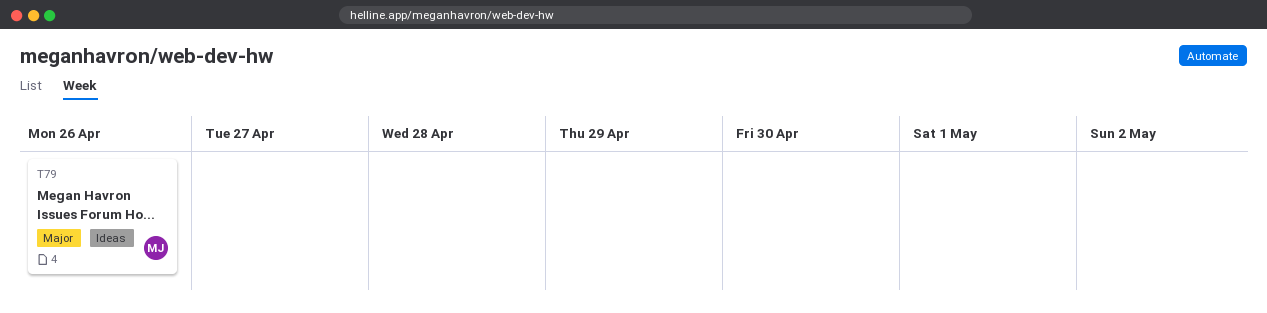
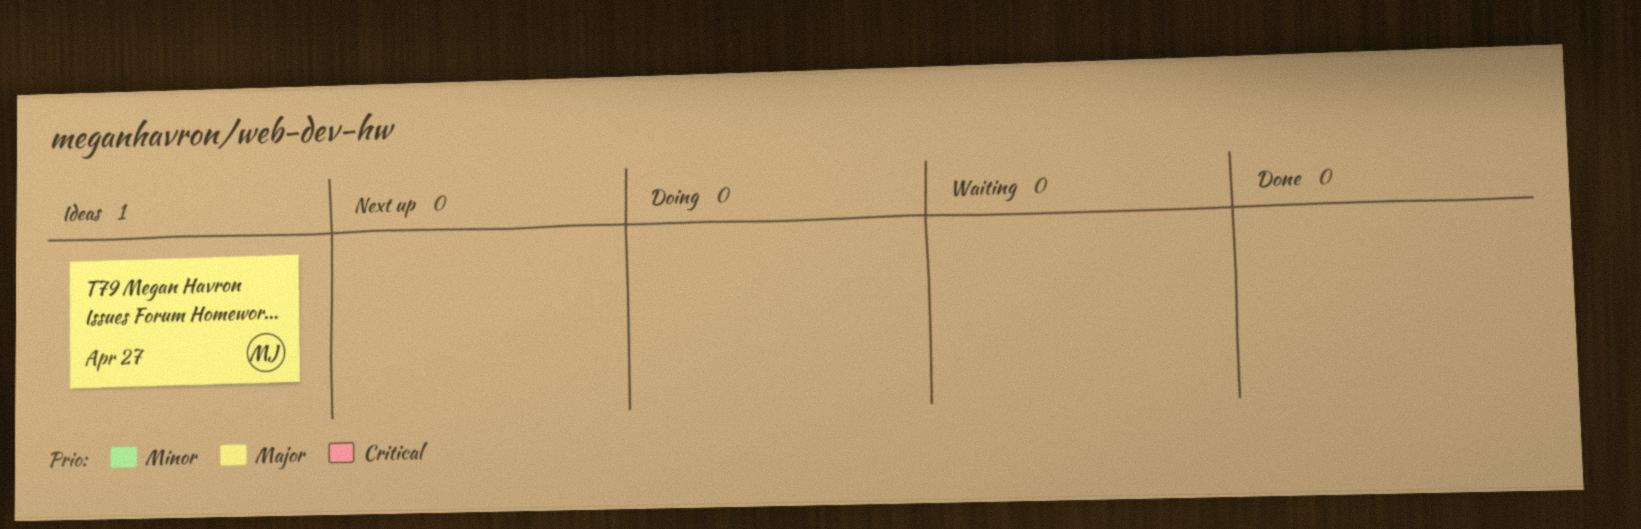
T79, due: Apr 26 -> Apr 27

